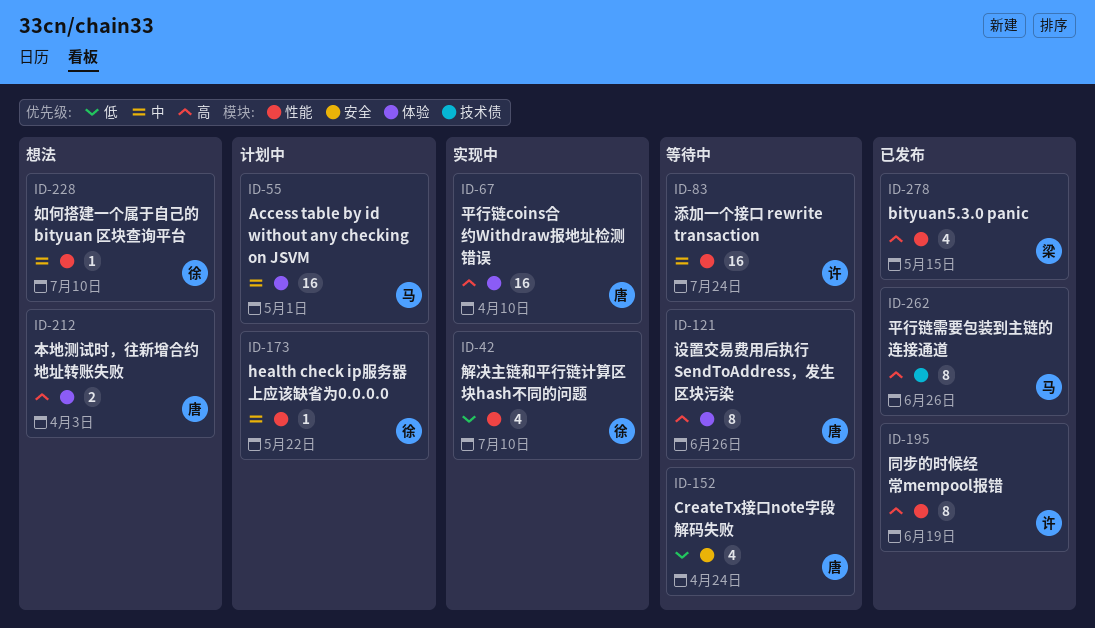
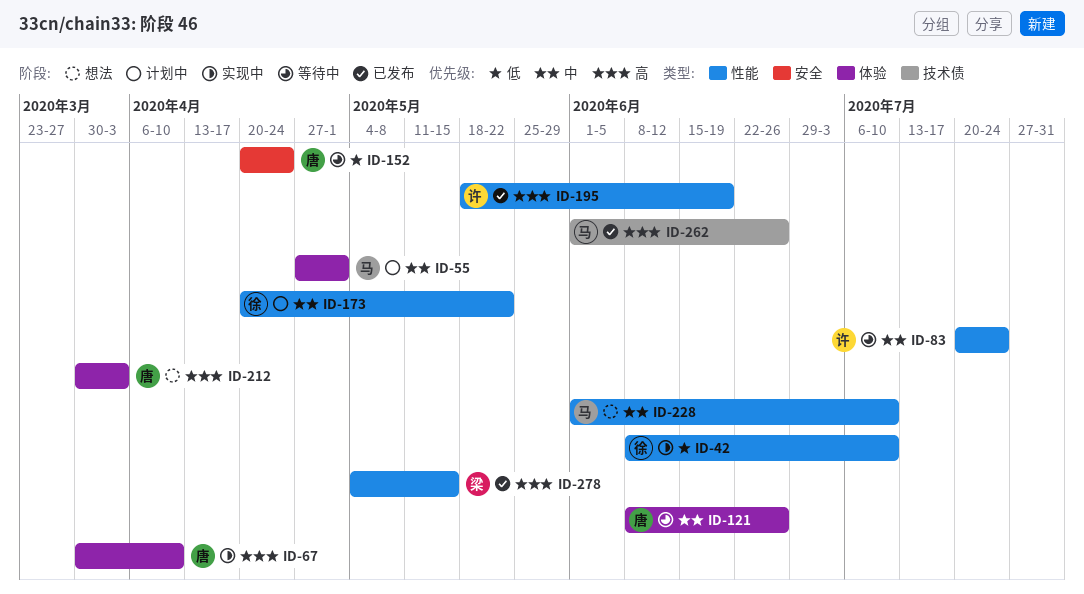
ID-121, priority: 高 -> 中
ID-228, owner: 徐 -> 马

